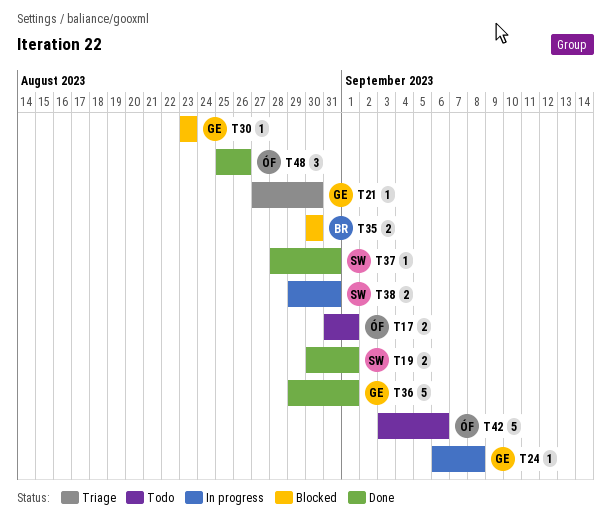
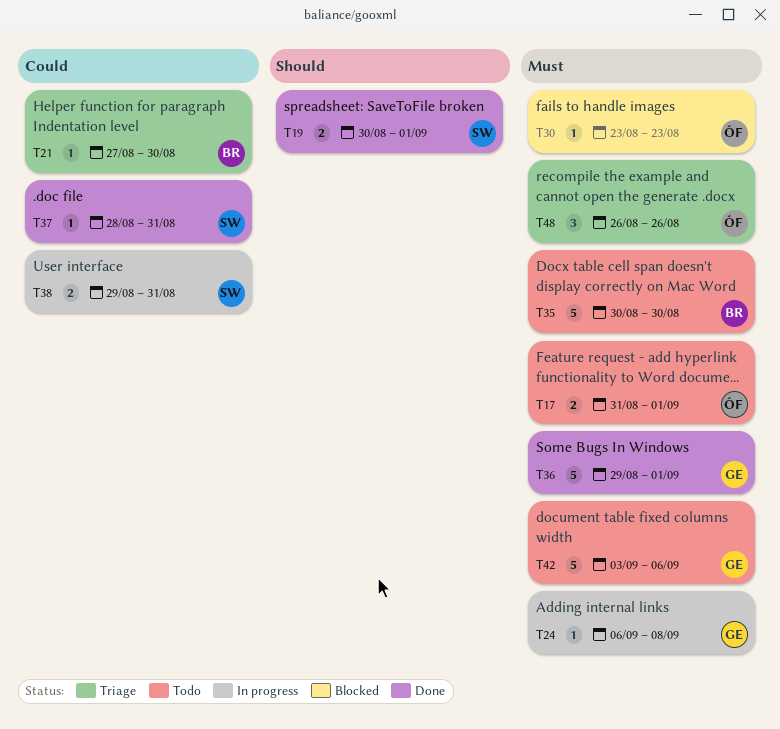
T21, owner: GE -> BR
T30, owner: GE -> ÓF
T35, status: Blocked -> Todo
T35, estimate: 2 -> 5
T42, owner: ÓF -> GE
T48, status: Done -> Triage
T48, start: Aug 25 -> Aug 26

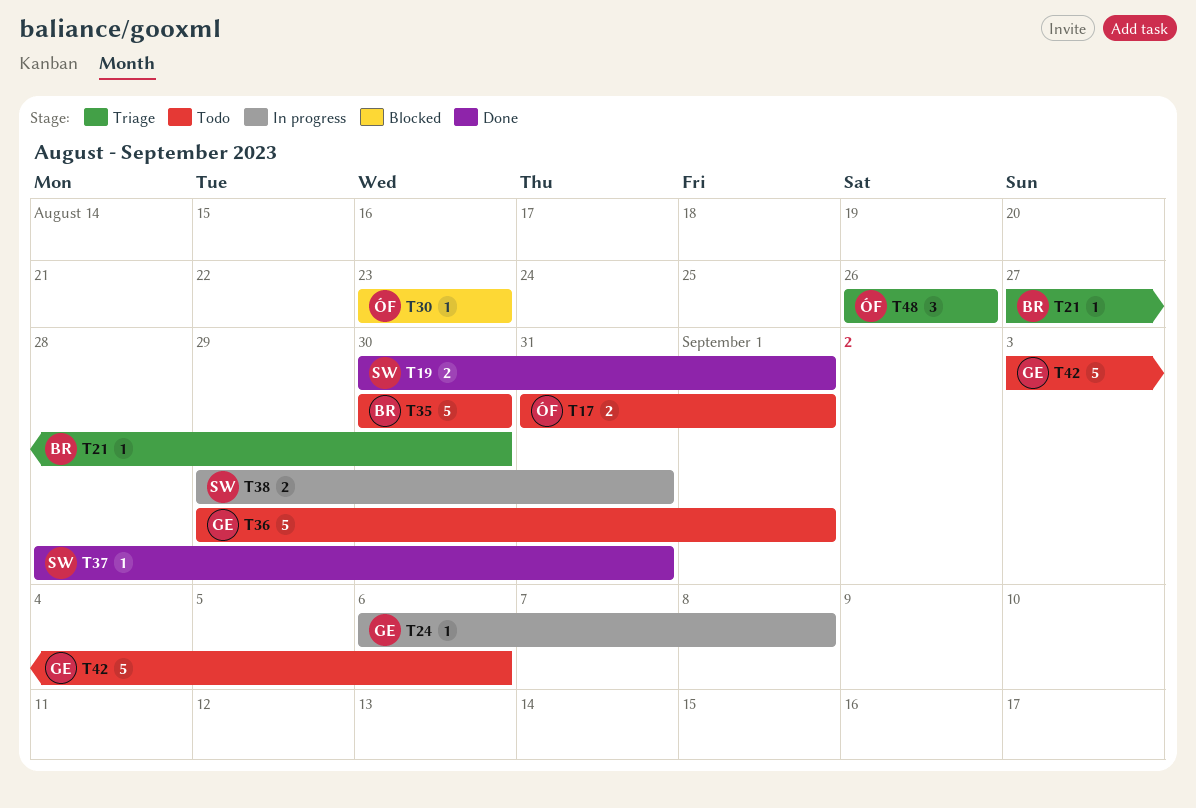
T36, status: Done -> Todo

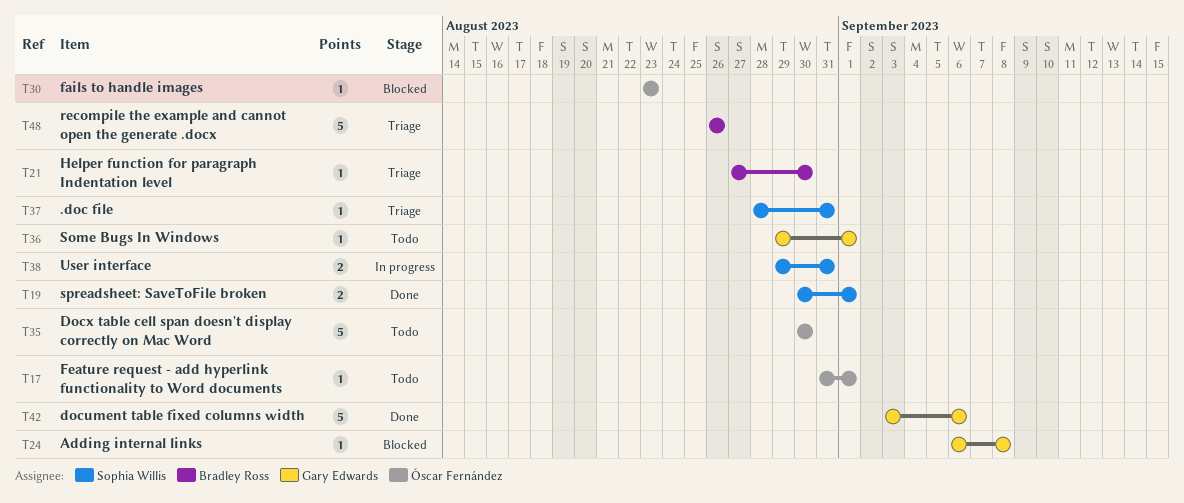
T17, estimate: 2 -> 1
T24, status: In progress -> Blocked
T35, owner: Bradley Ross -> Óscar Fernández
T36, estimate: 5 -> 1
T37, status: Done -> Triage
T42, status: Todo -> Done
T48, owner: Óscar Fernández -> Bradley Ross
T48, estimate: 3 -> 5

